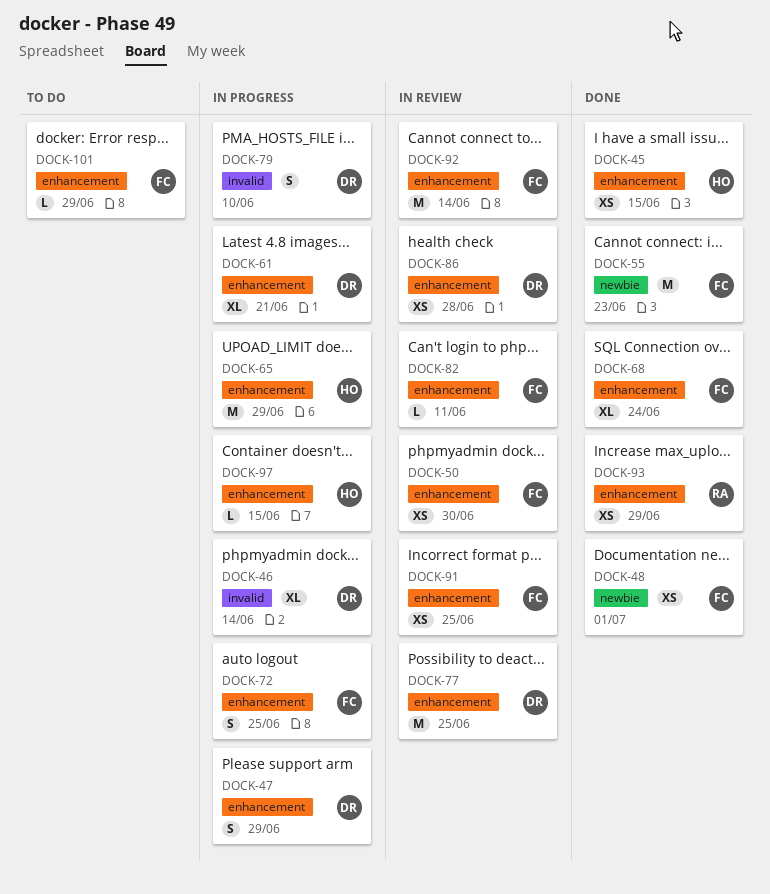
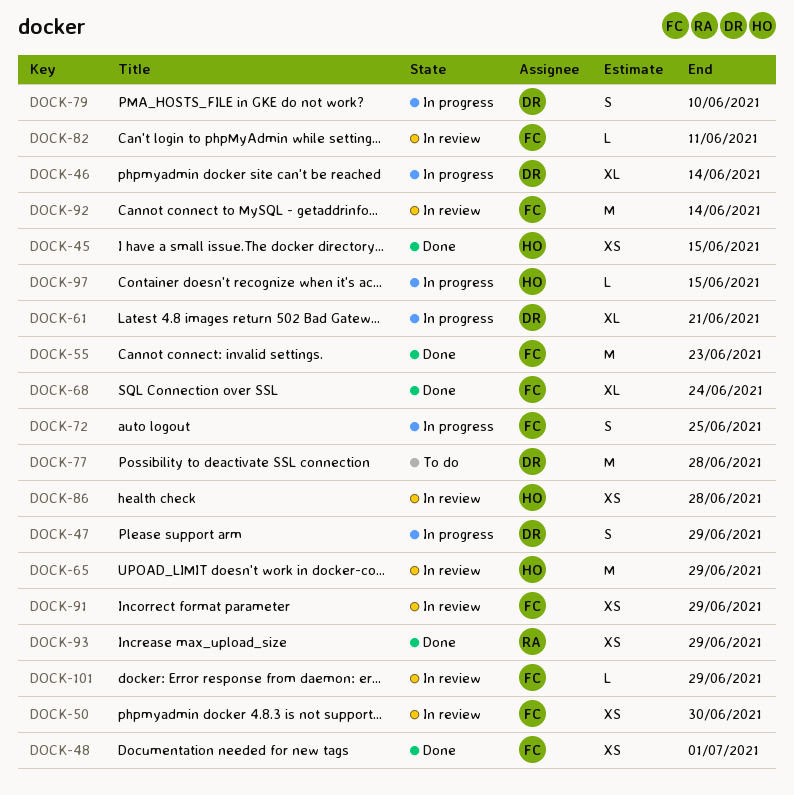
DOCK-65, status: In progress -> In review
DOCK-77, status: In review -> To do
DOCK-77, due: Jun 25 -> Jun 28
DOCK-86, owner: DR -> HO
DOCK-91, due: Jun 25 -> Jun 29
DOCK-101, status: To do -> In review

